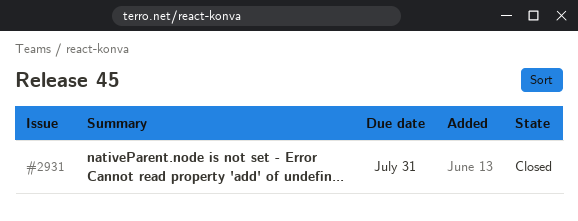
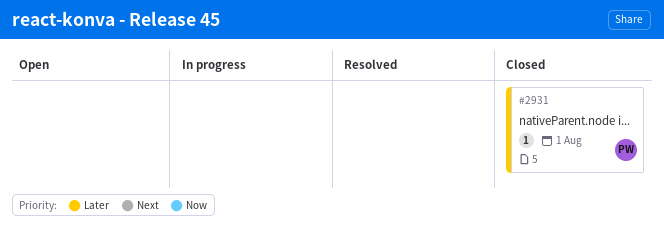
#2931, due: Jul 31 -> Aug 1

